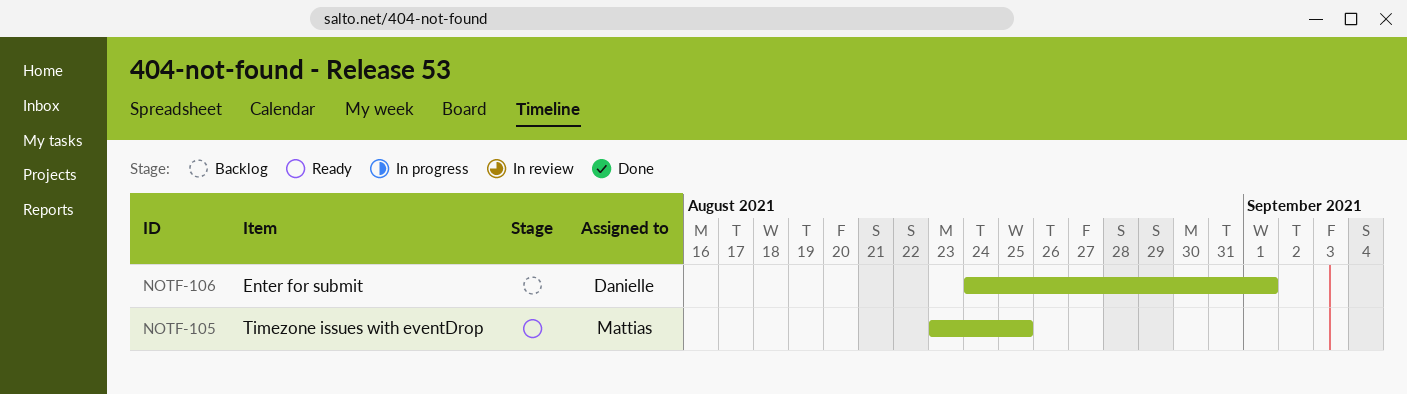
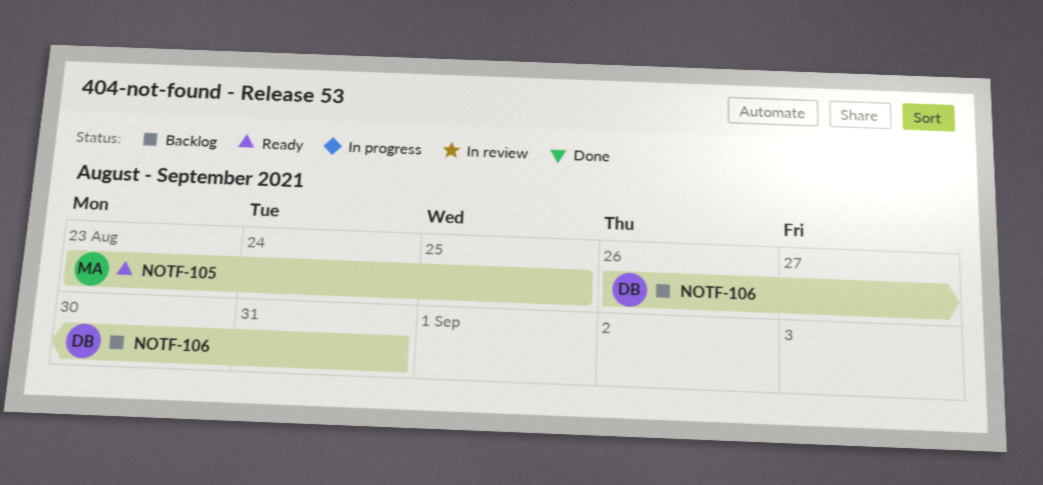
NOTF-106, start: Aug 24 -> Aug 26
NOTF-106, due: Sep 1 -> Aug 31

